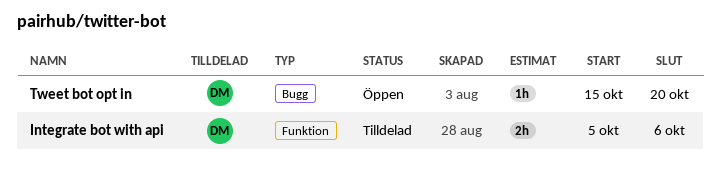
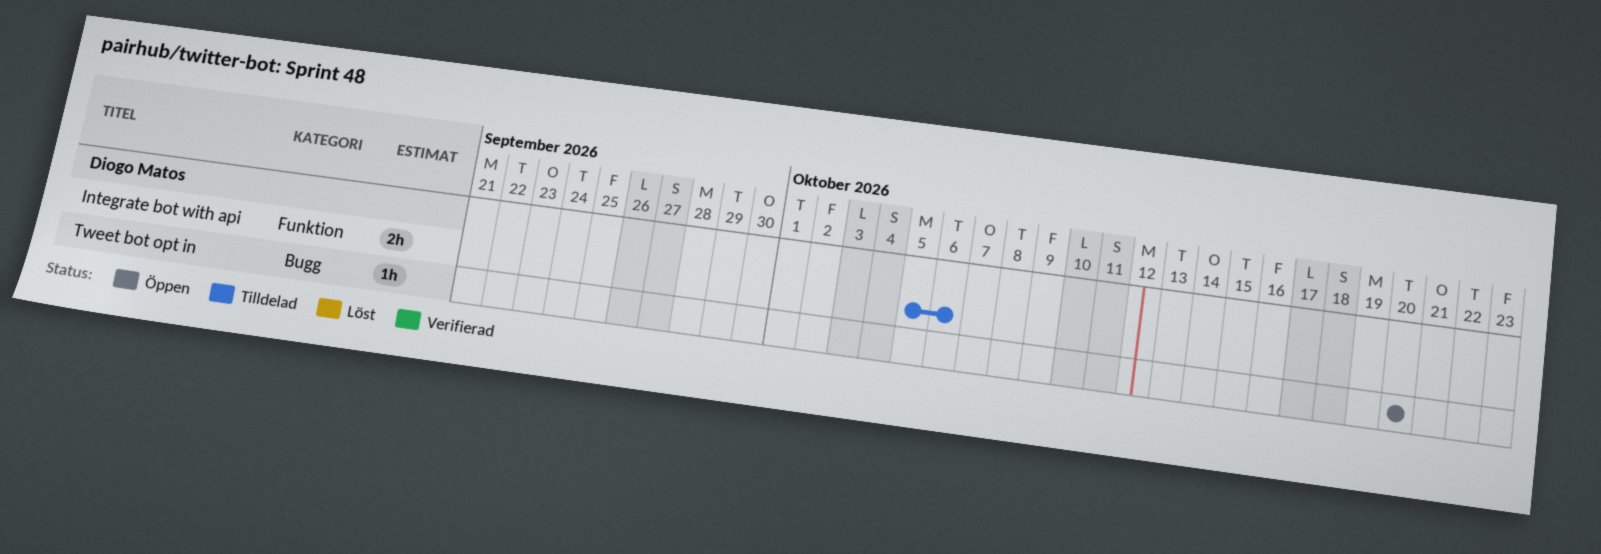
Tweet bot opt in, start: Oct 15 -> Oct 20

